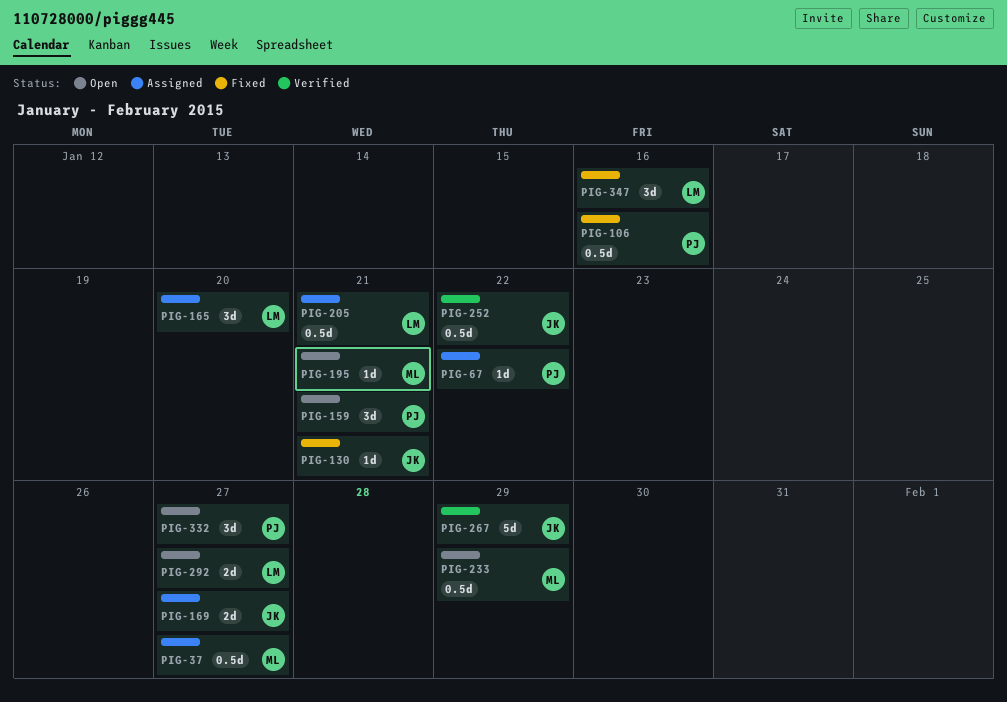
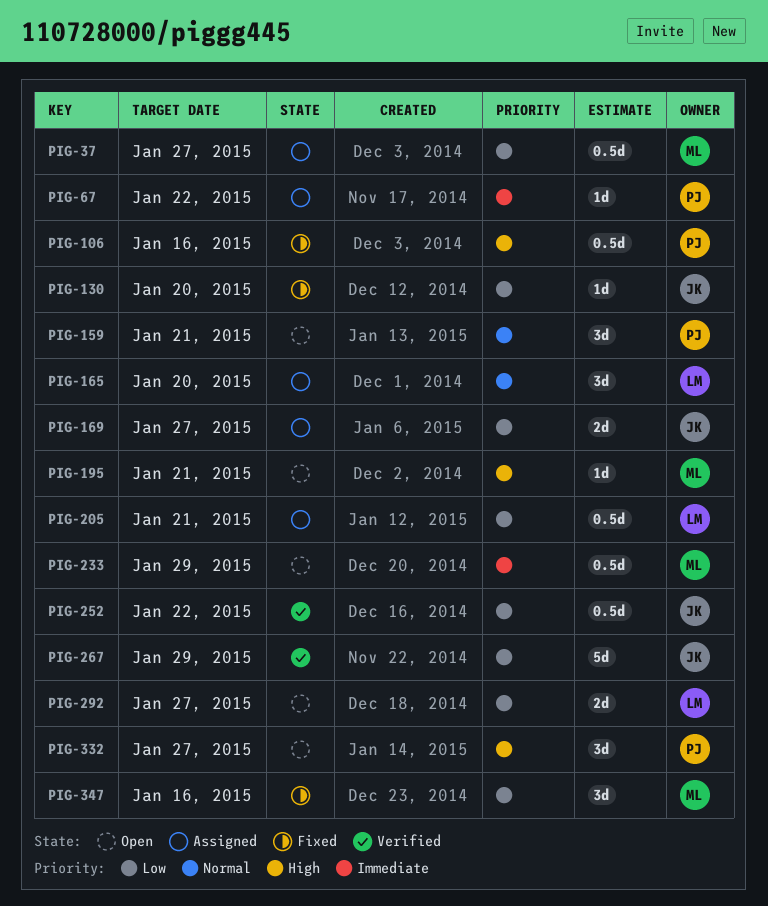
PIG-130, due: Jan 21 -> Jan 20
PIG-347, owner: LM -> ML

